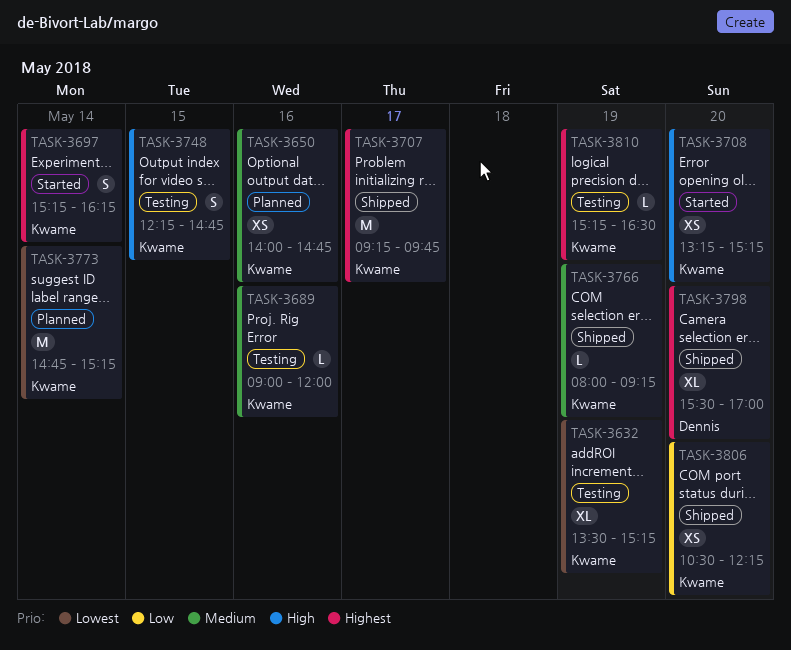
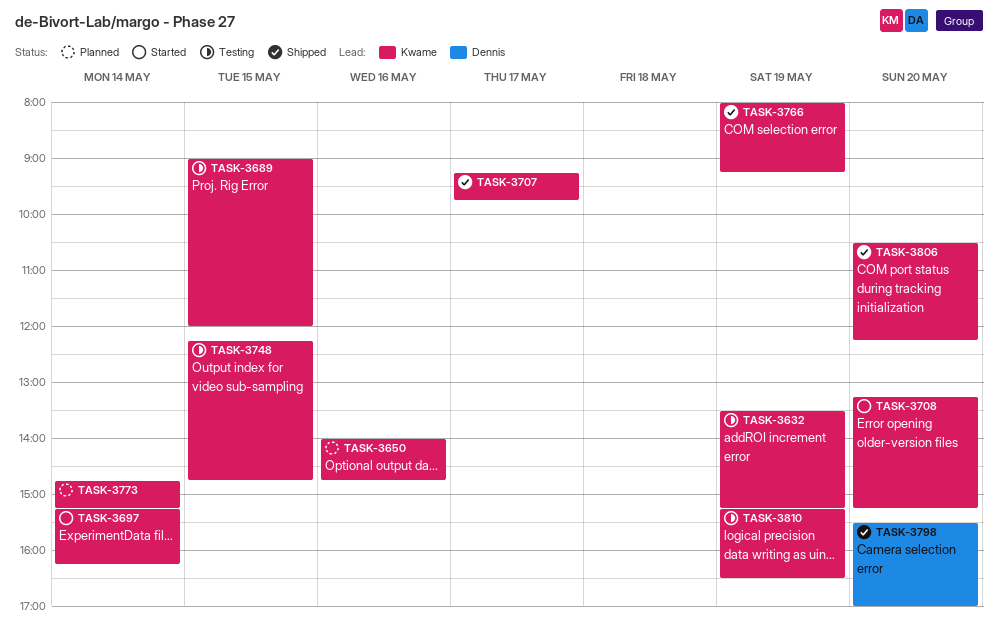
TASK-3689, day: May 16 -> May 15

